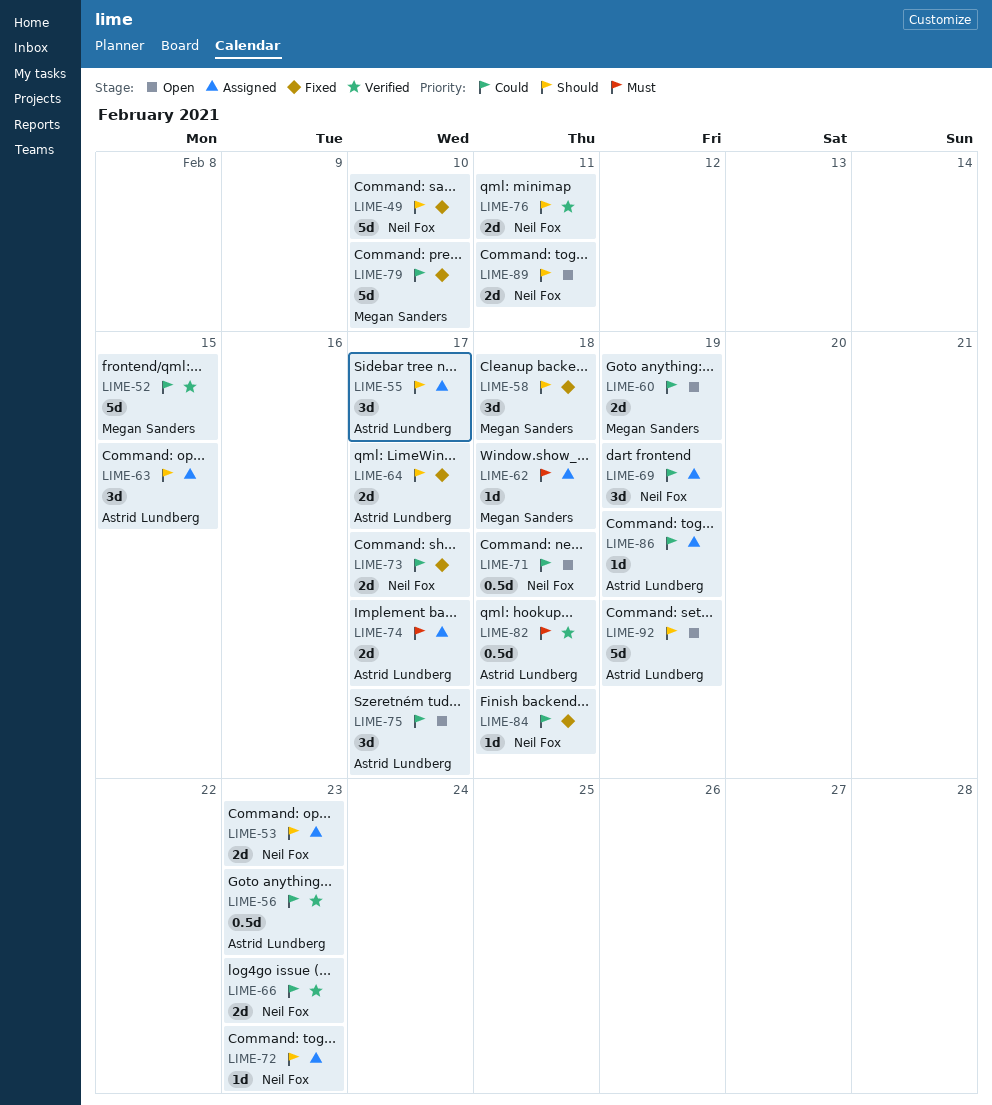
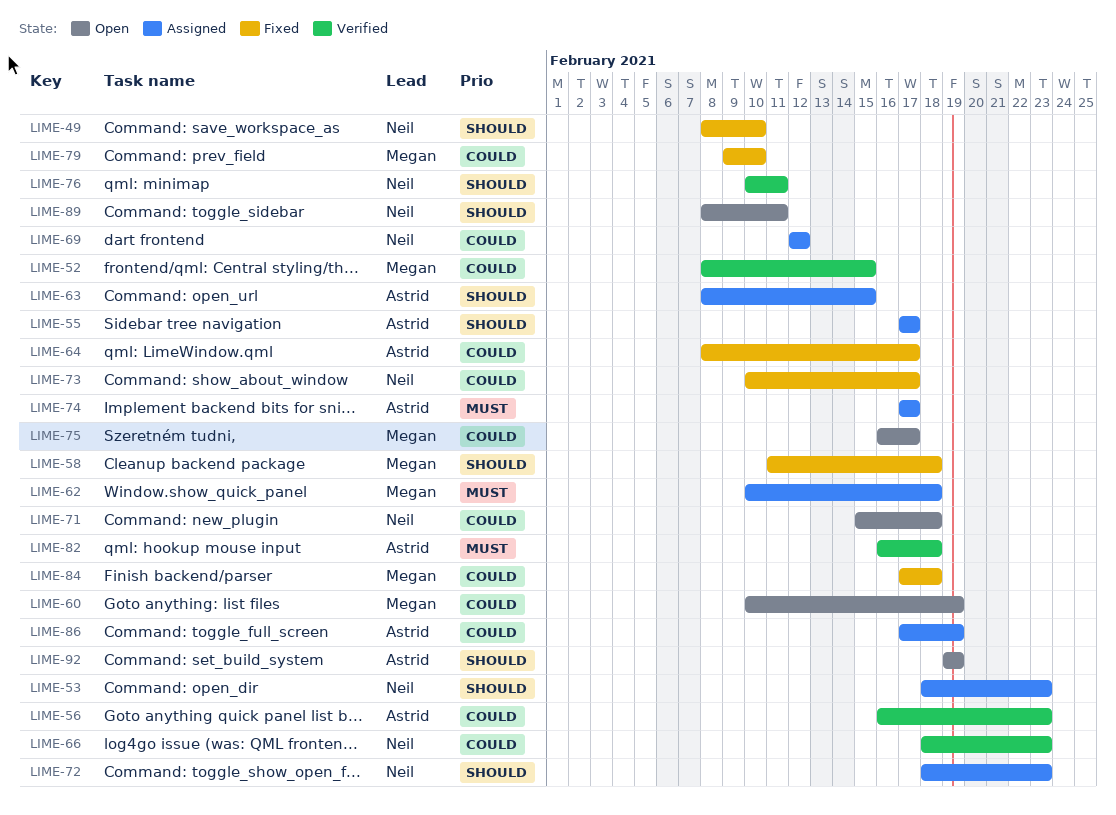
LIME-64, priority: Should -> Could
LIME-69, due: Feb 19 -> Feb 12
LIME-75, owner: Astrid Lundberg -> Megan Sanders
LIME-84, owner: Neil Fox -> Megan Sanders

